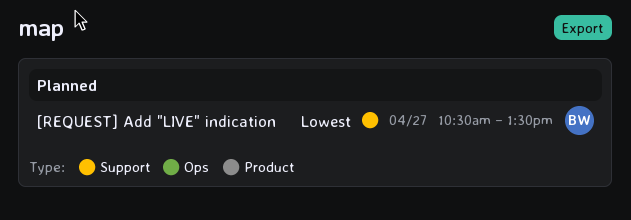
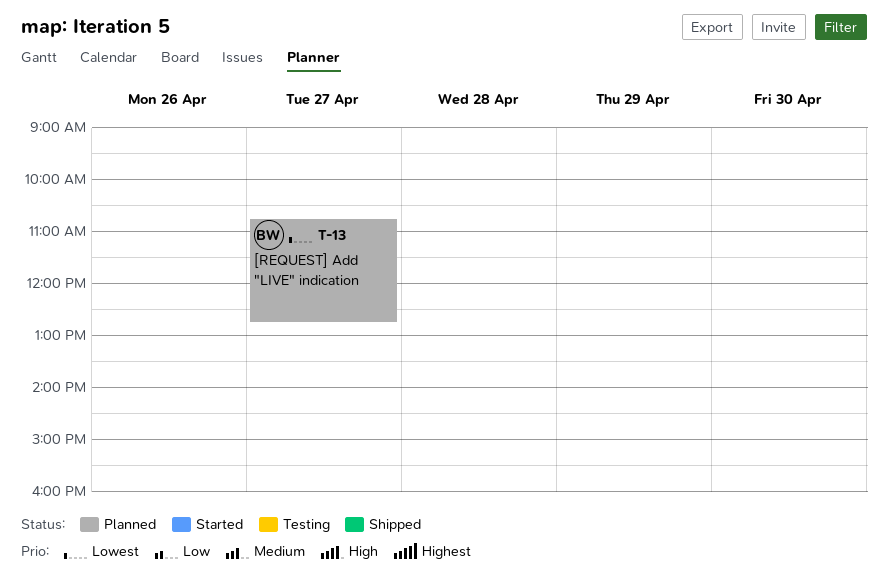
[REQUEST] Add "LIVE" indication, begins: 10:30 -> 10:45
[REQUEST] Add "LIVE" indication, ends: 13:30 -> 12:45

